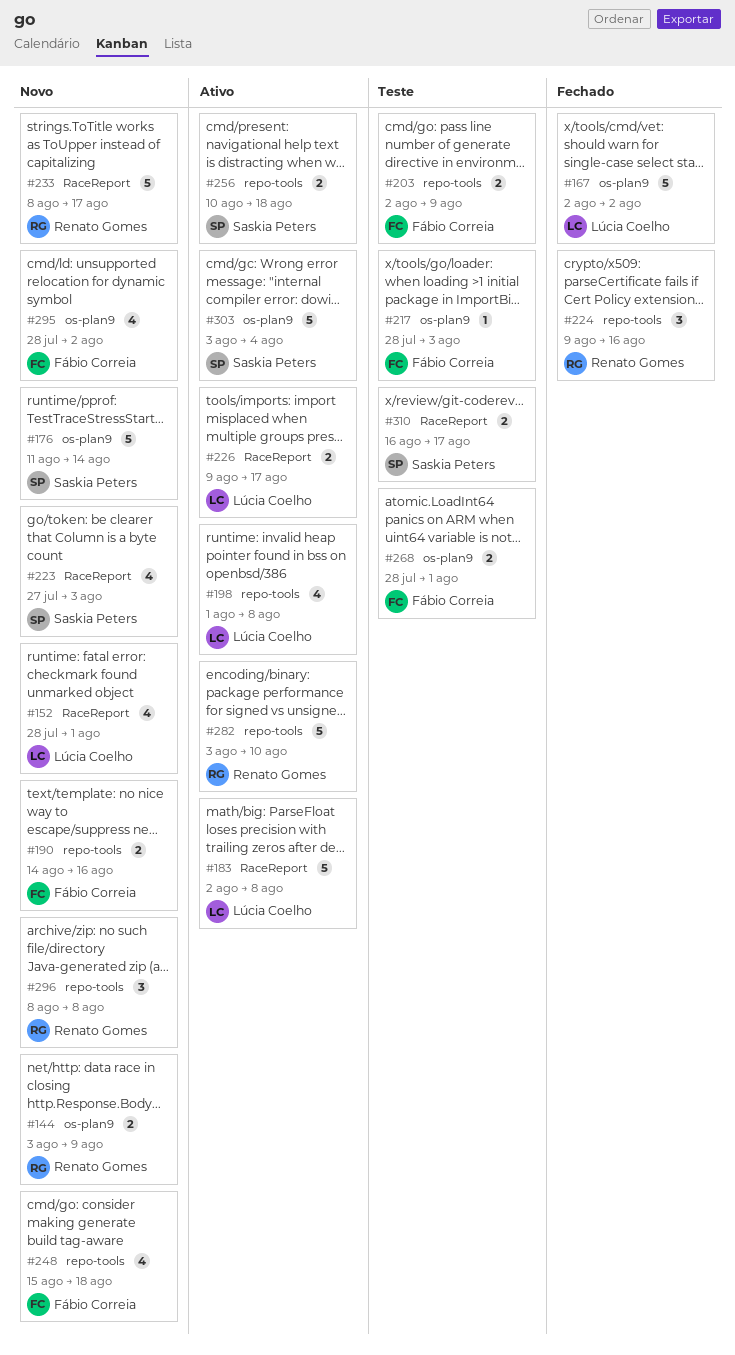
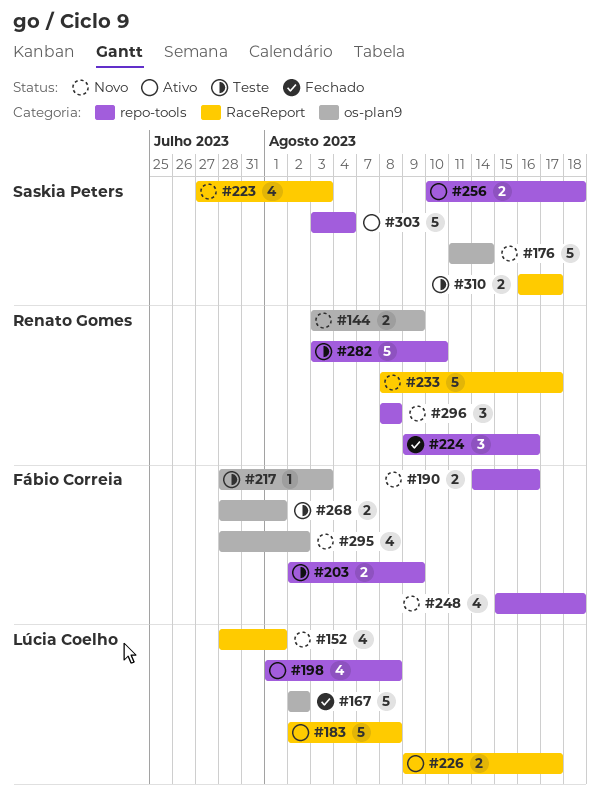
#282, status: Ativo -> Teste
#303, label: os-plan9 -> repo-tools

